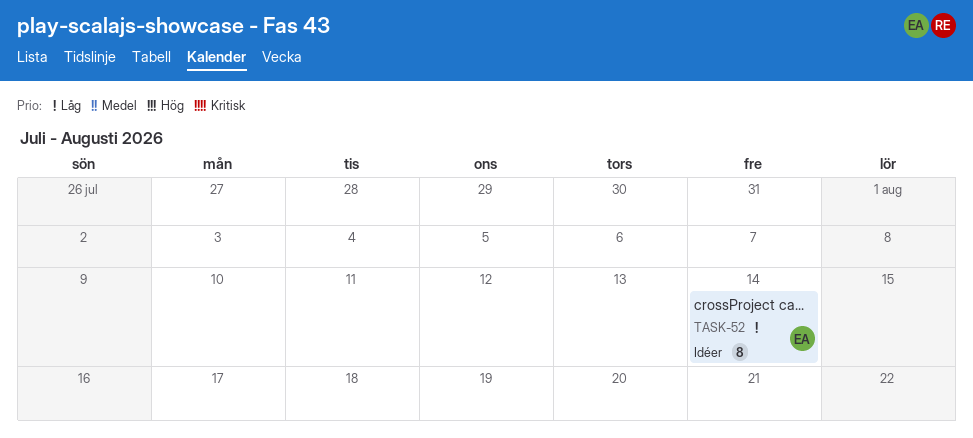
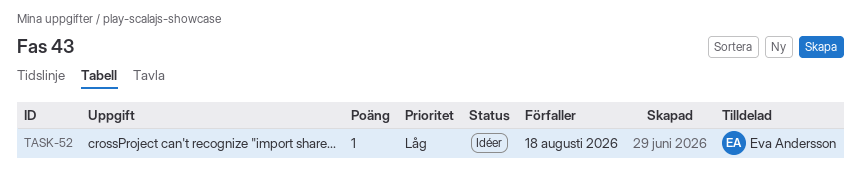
TASK-52, estimate: 8 -> 1
TASK-52, due: Aug 14 -> Aug 18

